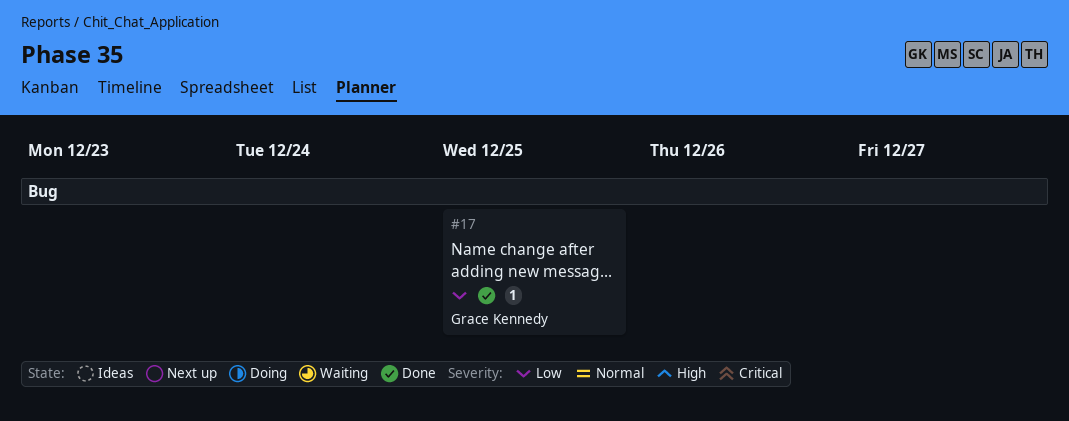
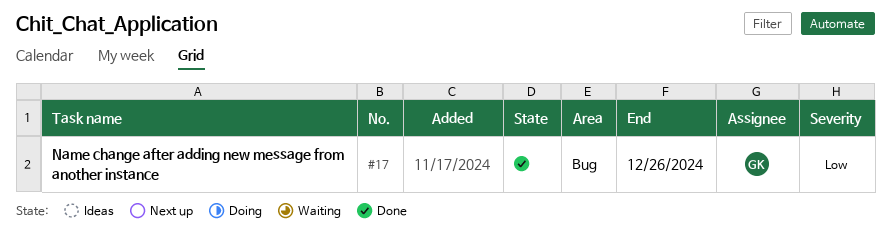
#17, due: Dec 25 -> Dec 26

